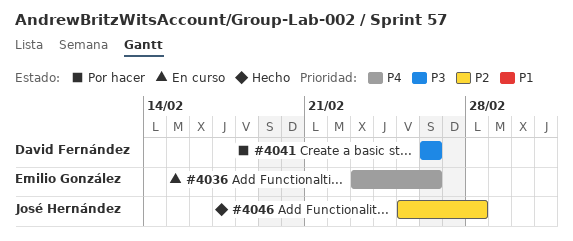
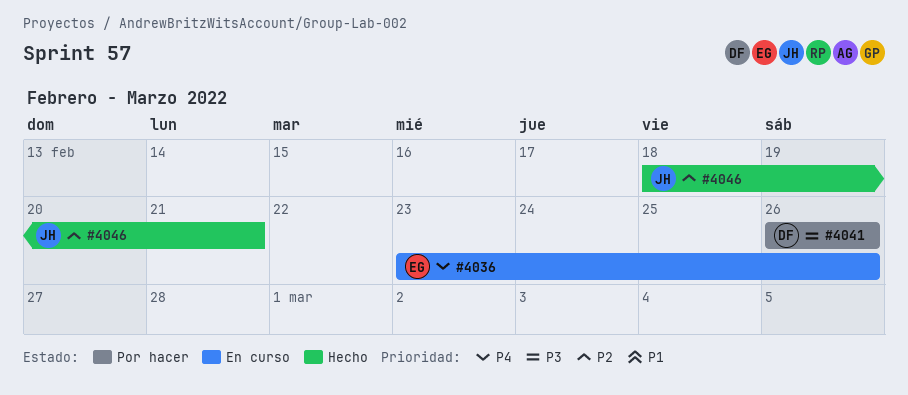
#4046, start: Feb 25 -> Feb 18
#4046, due: Feb 28 -> Feb 21

